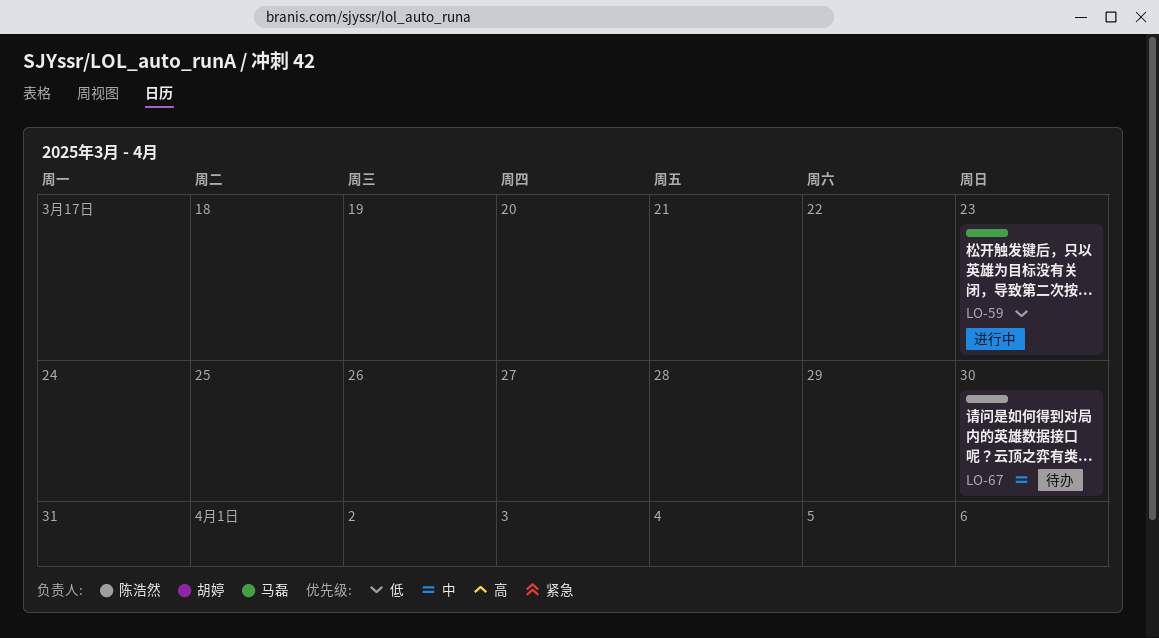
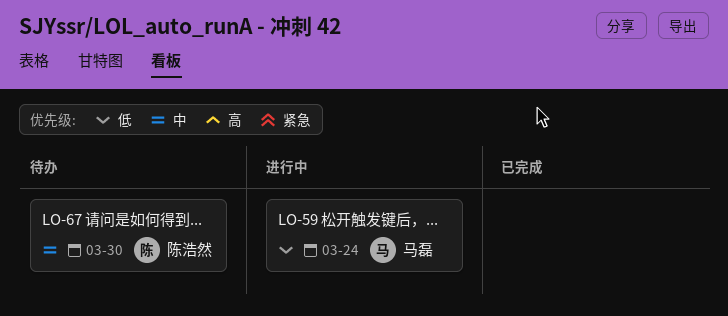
LO-59, due: Mar 23 -> Mar 24

